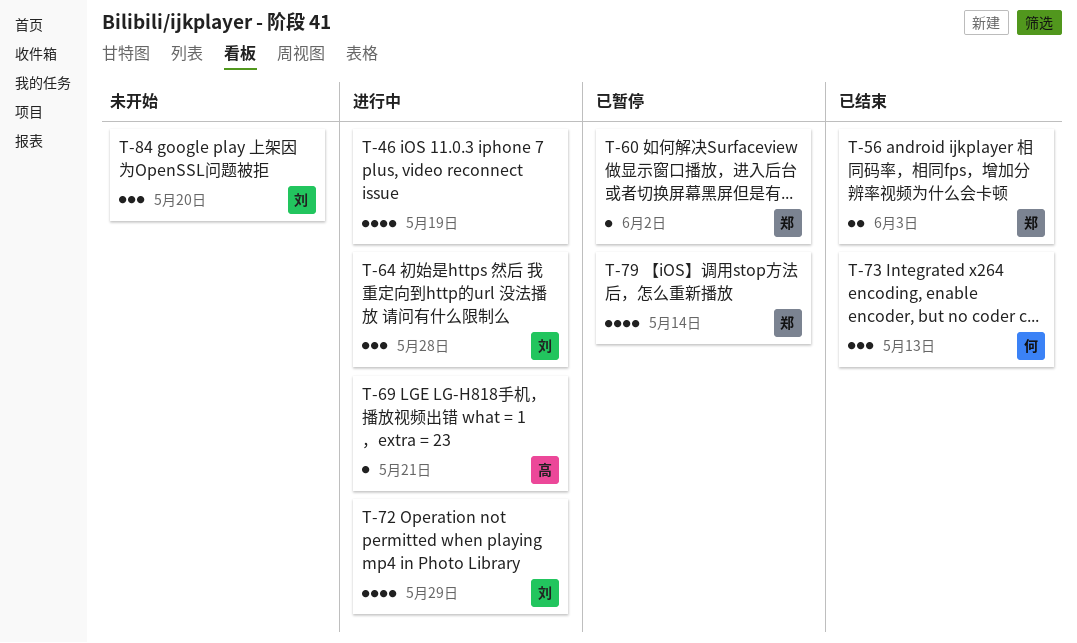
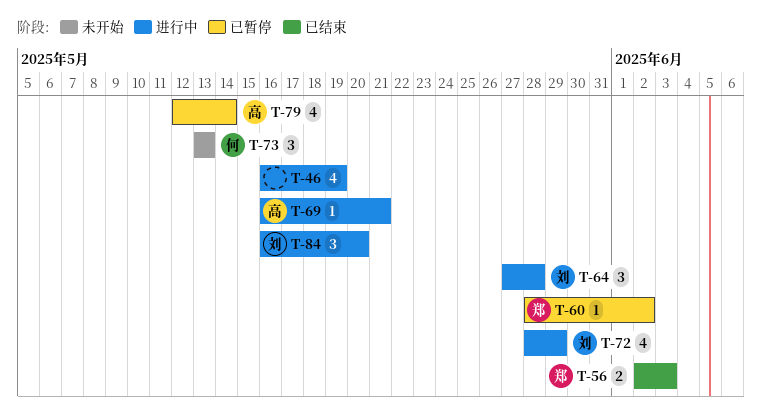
T-73, status: 已结束 -> 未开始
T-79, owner: 郑 -> 高
T-84, status: 未开始 -> 进行中

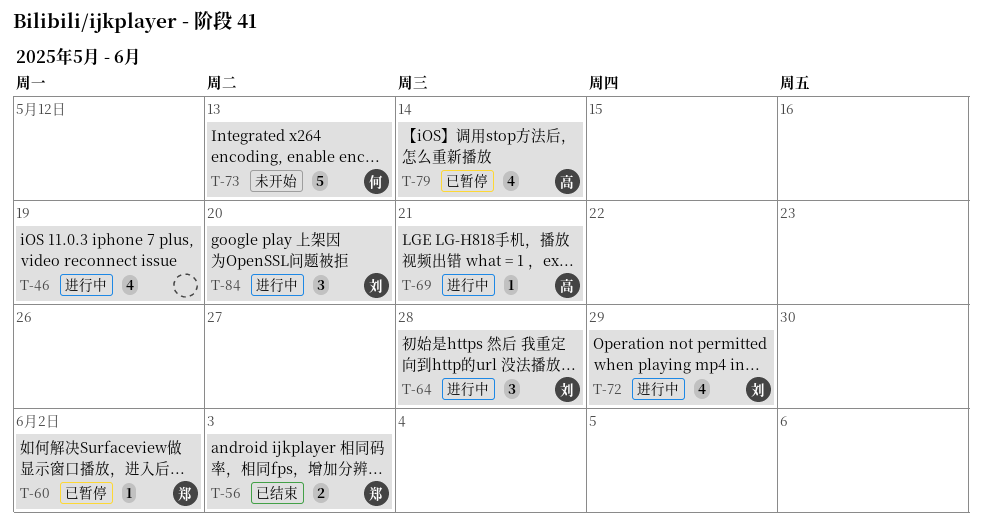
T-73, estimate: 3 -> 5

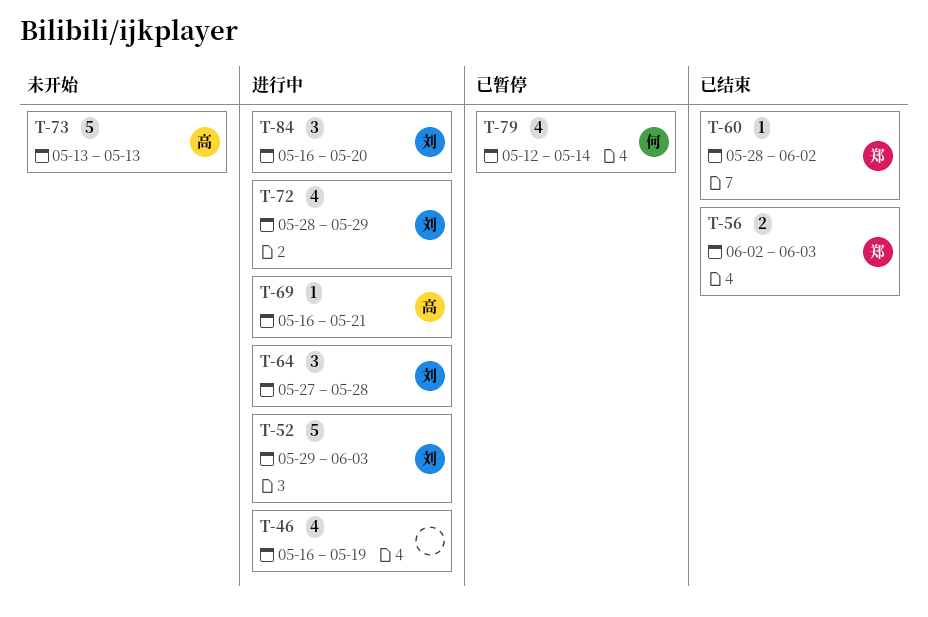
T-52: none -> present
T-60, status: 已暂停 -> 已结束
T-73, owner: 何 -> 高
T-79, owner: 高 -> 何

